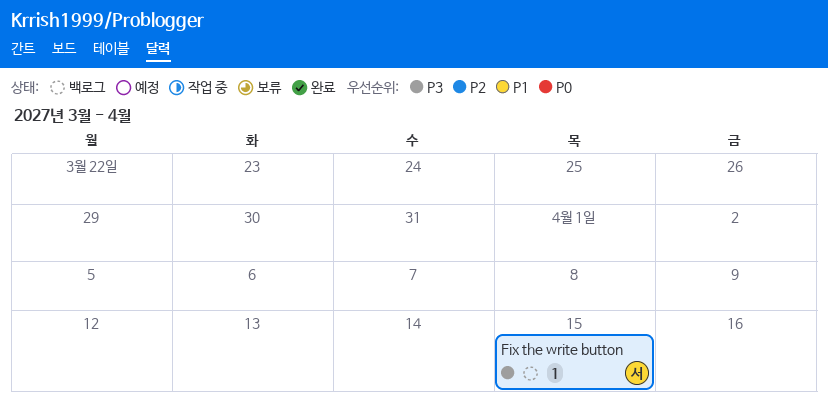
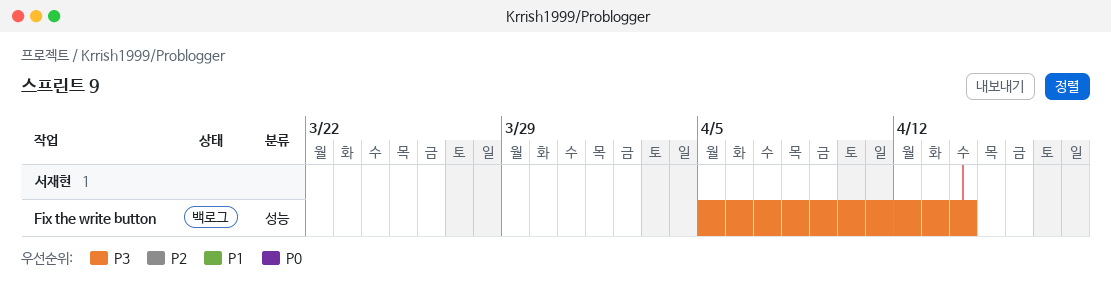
Fix the write button, due: Apr 15 -> Apr 14

